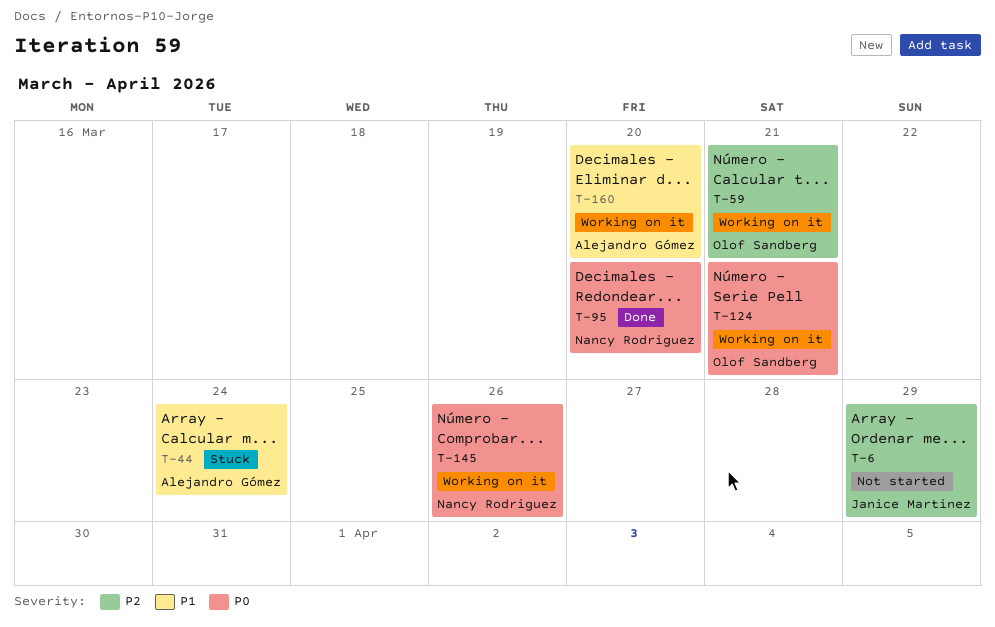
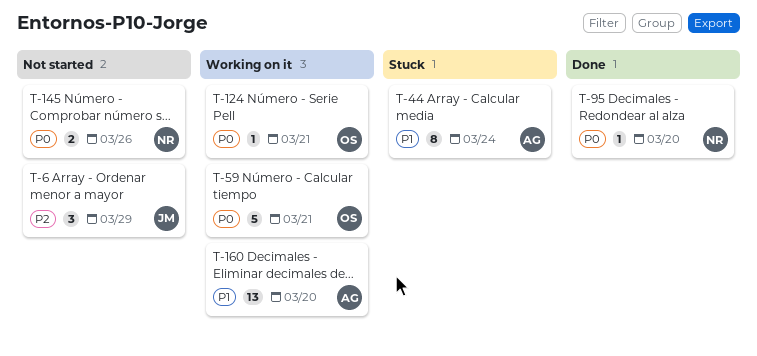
T-59, priority: P2 -> P0
T-145, status: Working on it -> Not started

